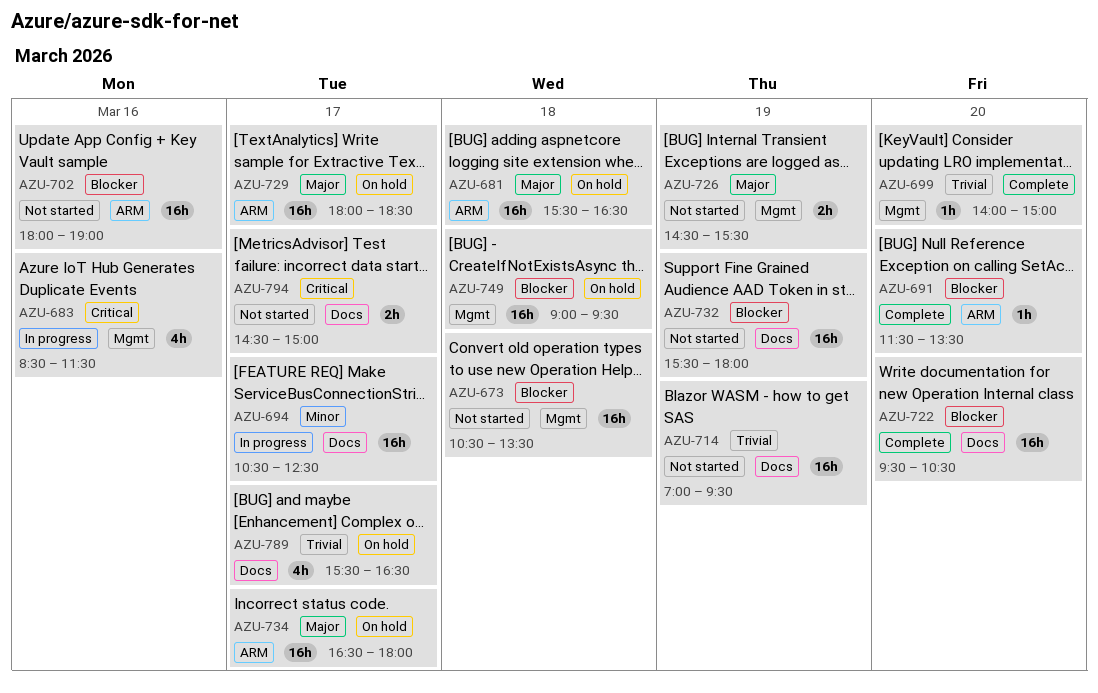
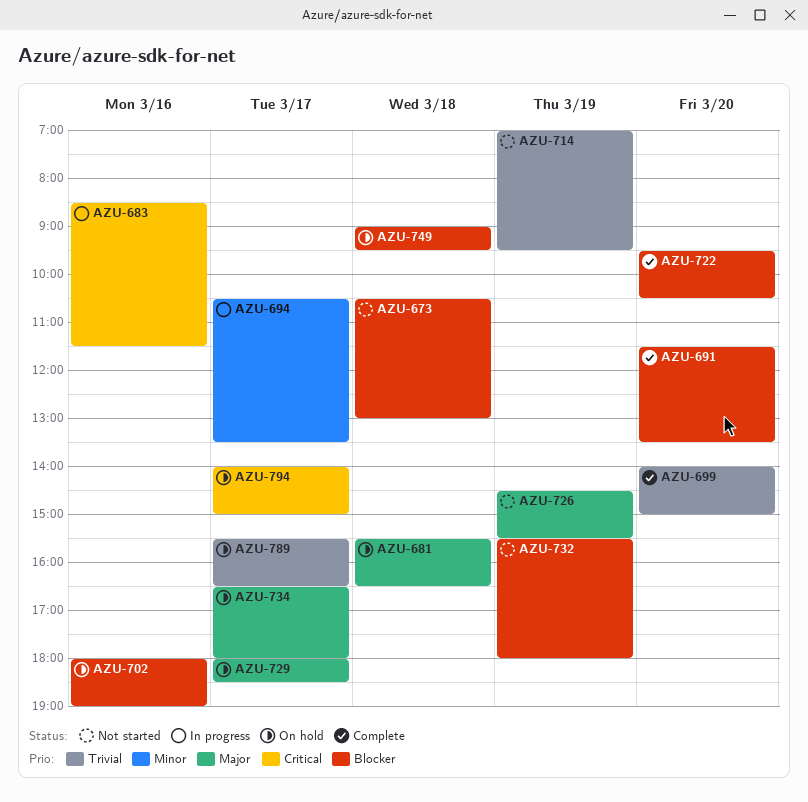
AZU-673, ends: 13:30 -> 13:00
AZU-694, ends: 12:30 -> 13:30
AZU-702, status: Not started -> On hold
AZU-794, status: Not started -> On hold
AZU-794, begins: 14:30 -> 14:00

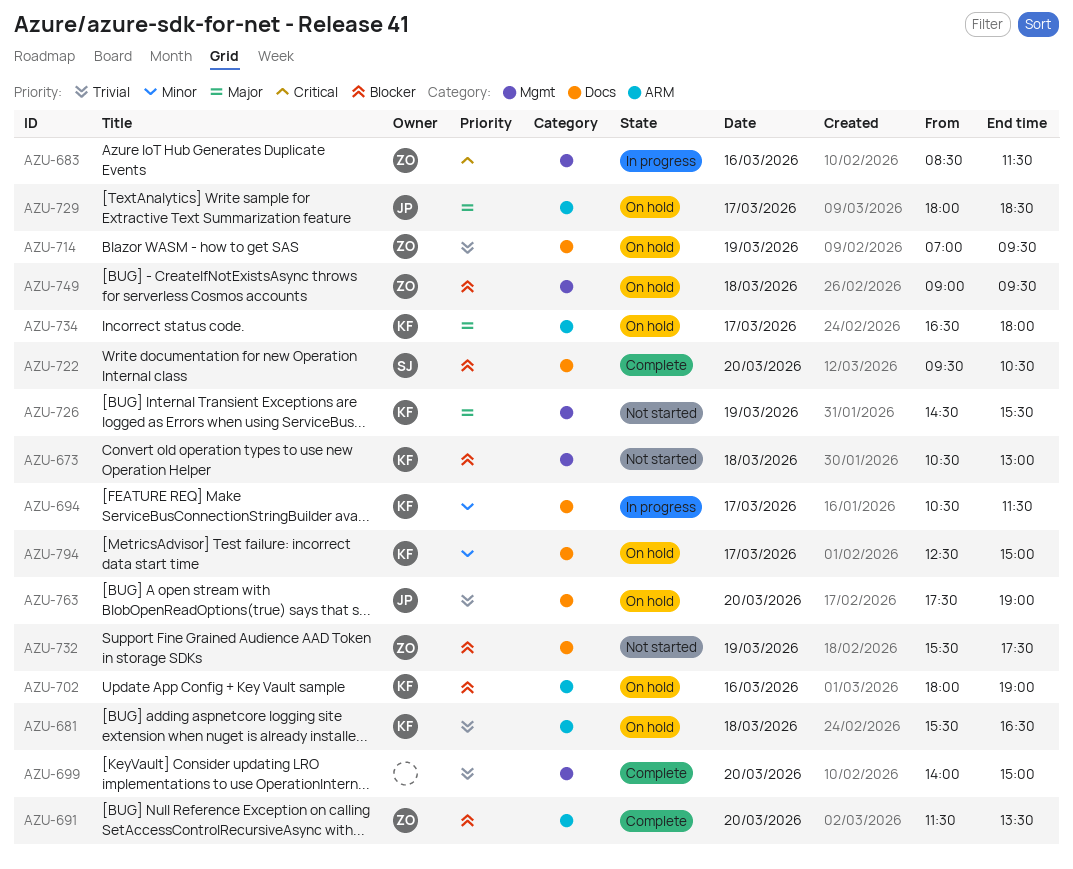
AZU-681, priority: Major -> Trivial
AZU-694, ends: 13:30 -> 11:30
AZU-714, status: Not started -> On hold
AZU-732, ends: 18:00 -> 17:30
AZU-763: none -> present
AZU-789: present -> none
AZU-794, priority: Critical -> Minor
AZU-794, begins: 14:00 -> 12:30

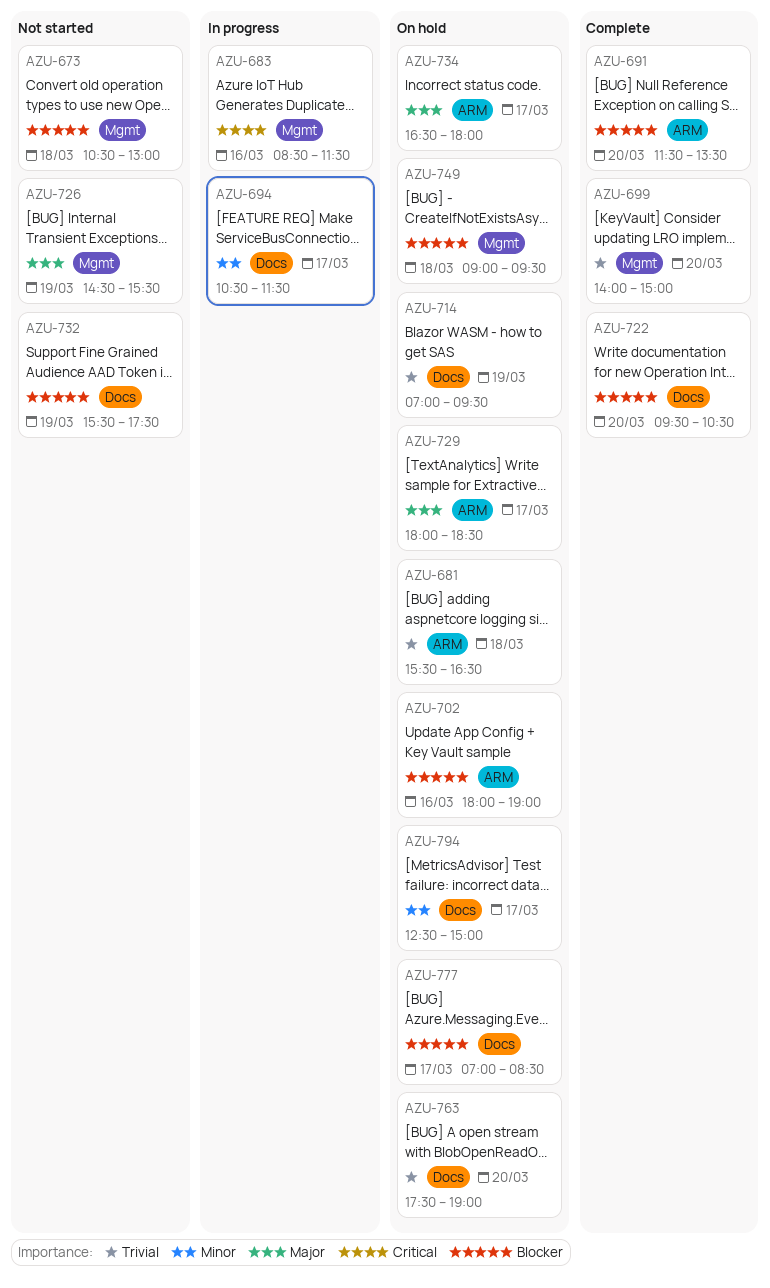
AZU-777: none -> present

